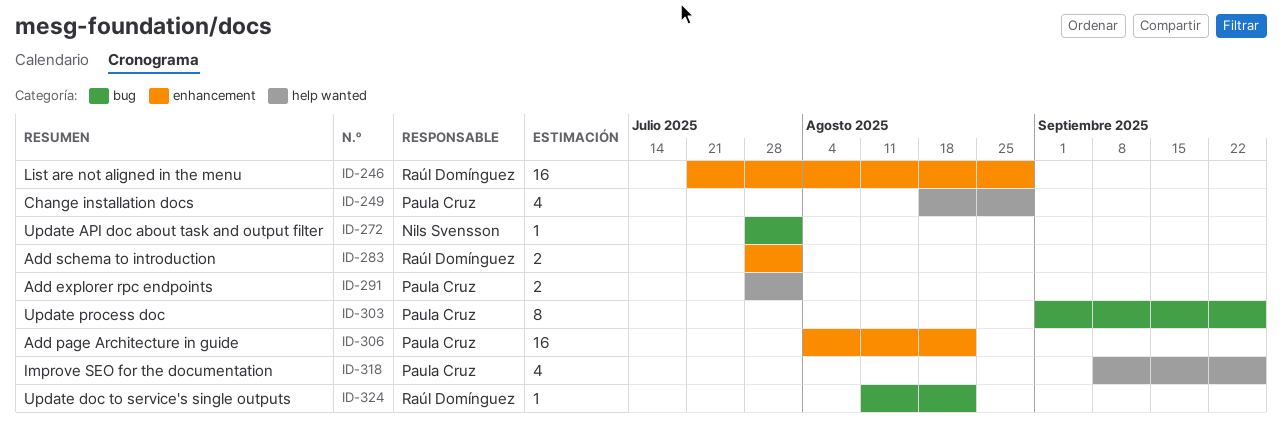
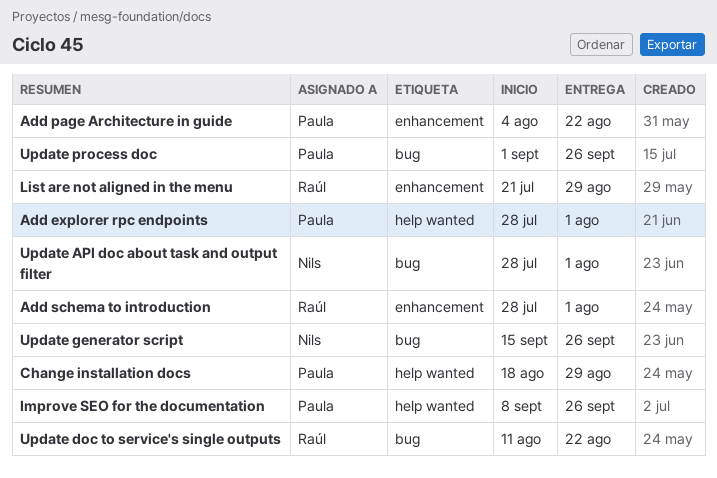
Update generator script: none -> present

